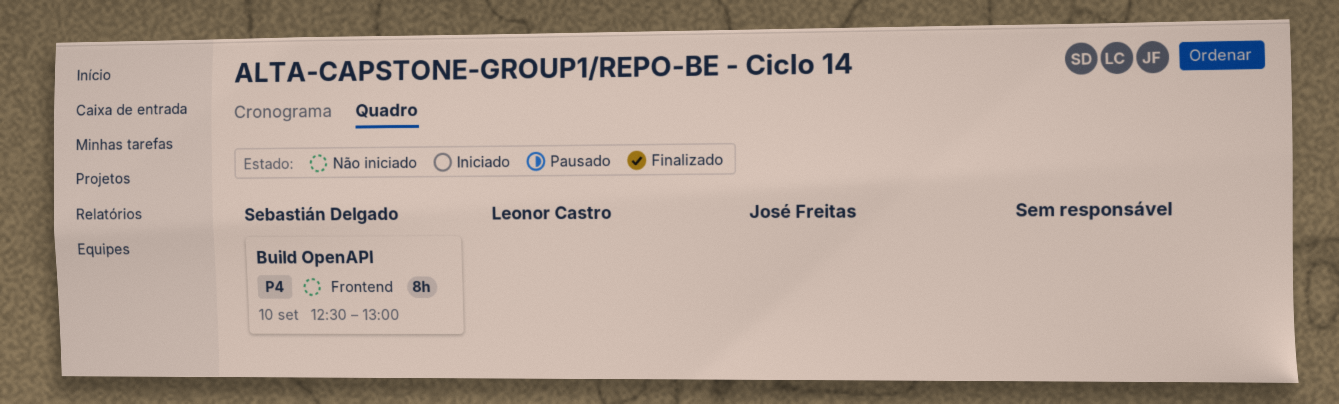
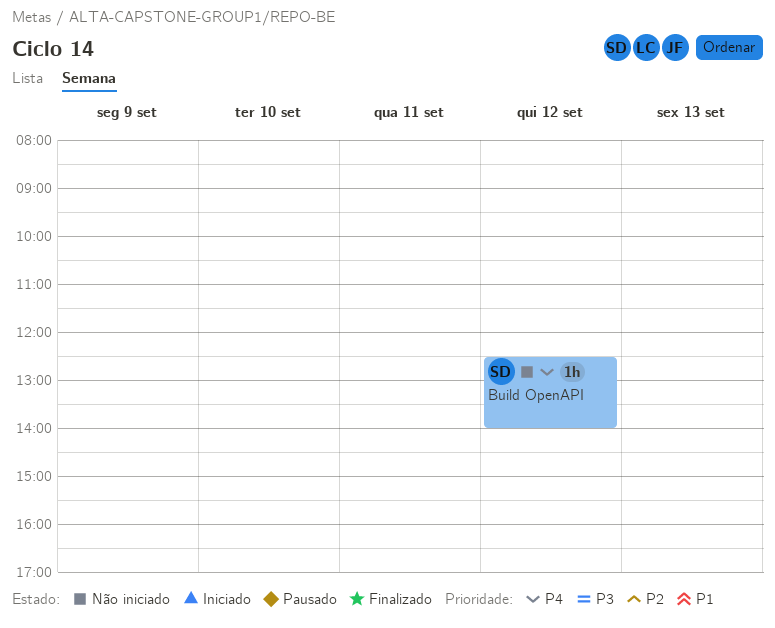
Build OpenAPI, estimate: 8h -> 1h
Build OpenAPI, day: Sep 10 -> Sep 12
Build OpenAPI, ends: 13:00 -> 14:00

